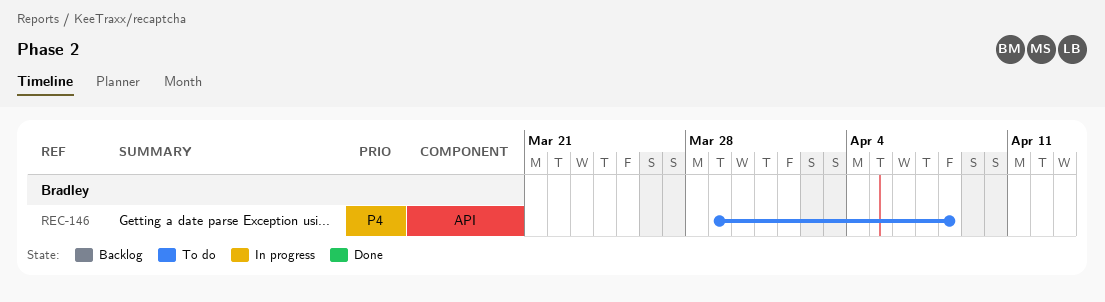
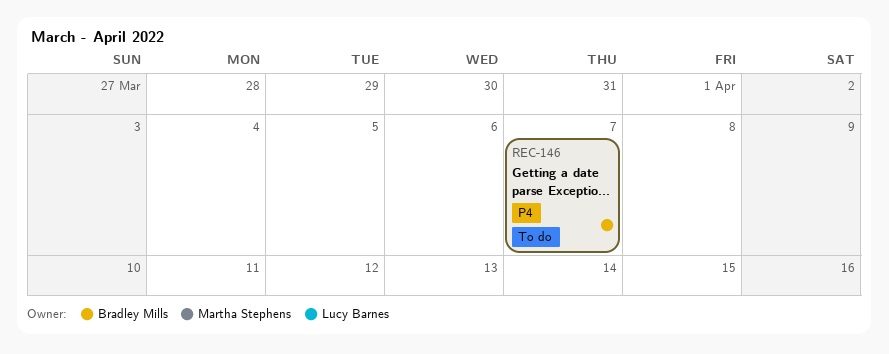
REC-146, due: Apr 8 -> Apr 7

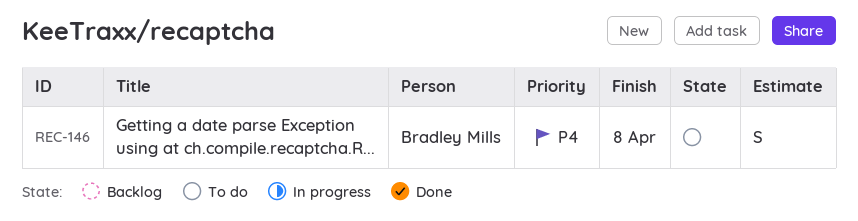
REC-146, due: Apr 7 -> Apr 8

